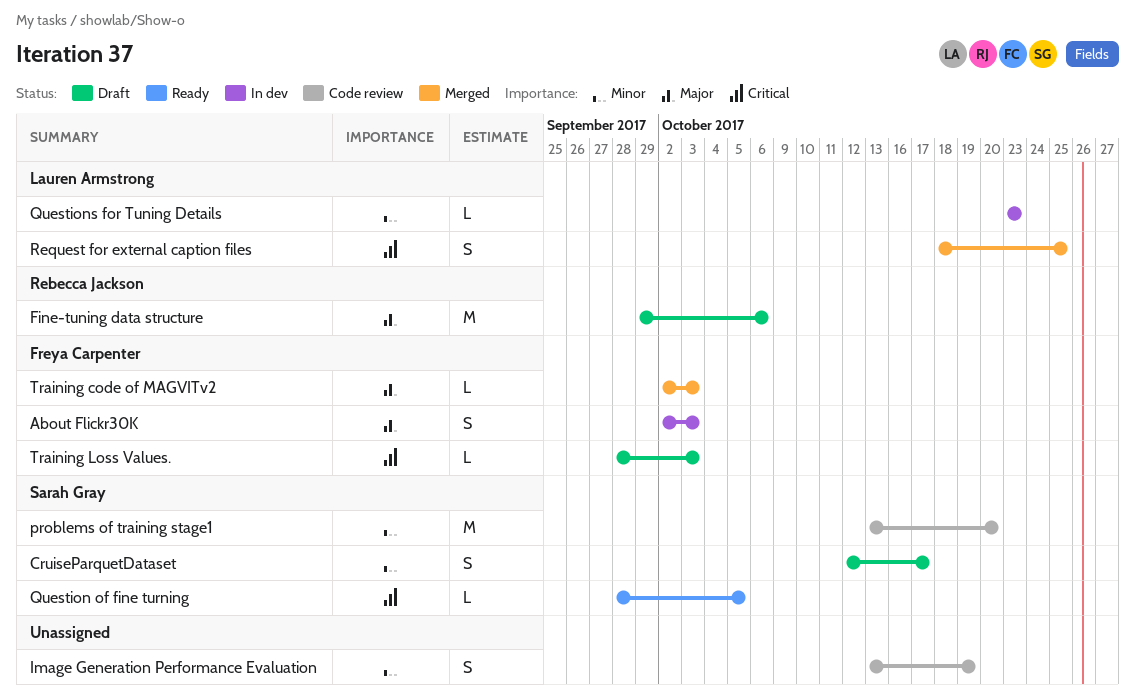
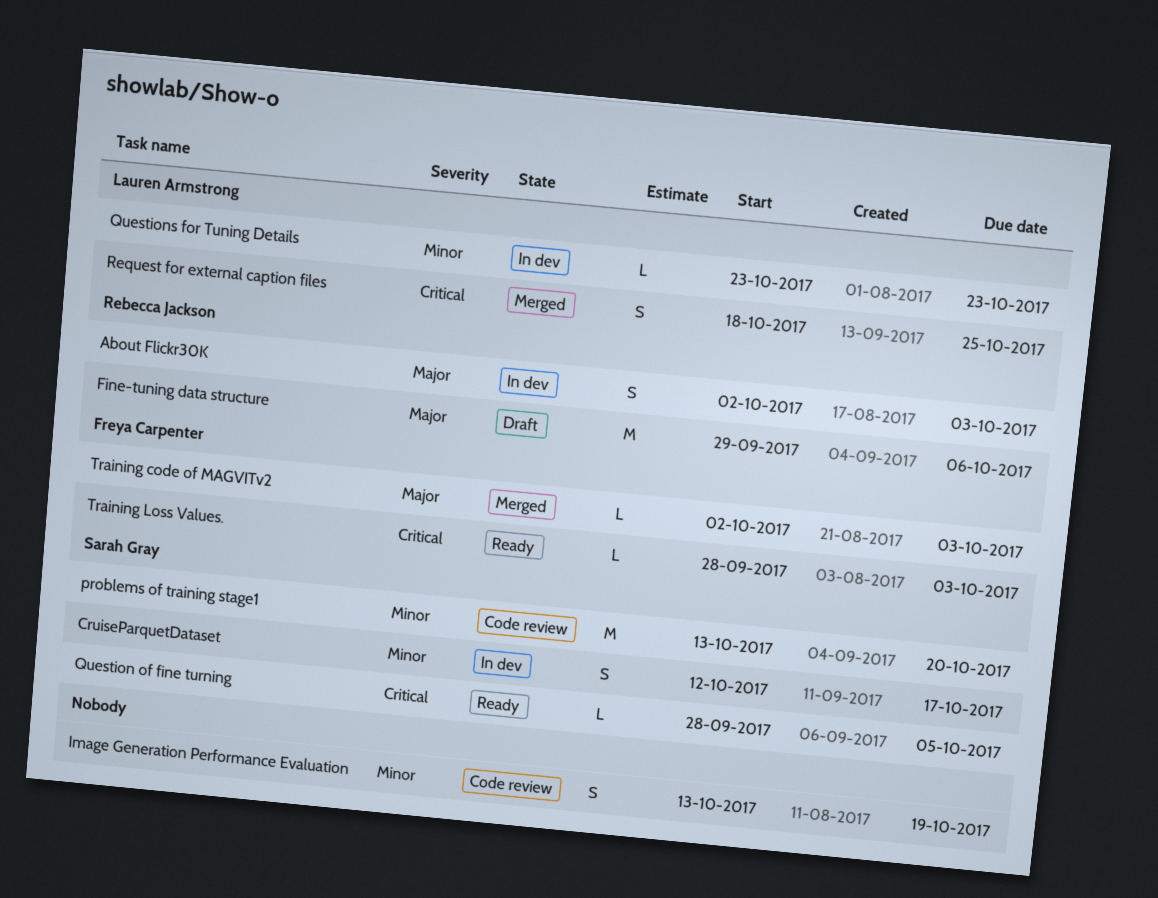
About Flickr30K, owner: Freya Carpenter -> Rebecca Jackson
CruiseParquetDataset, status: Draft -> In dev
Training Loss Values., status: Draft -> Ready

